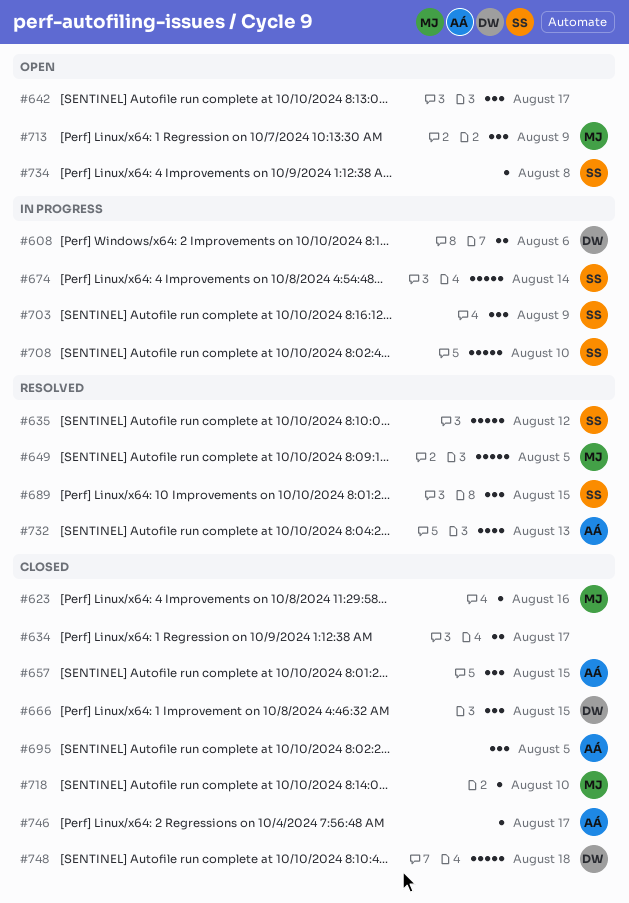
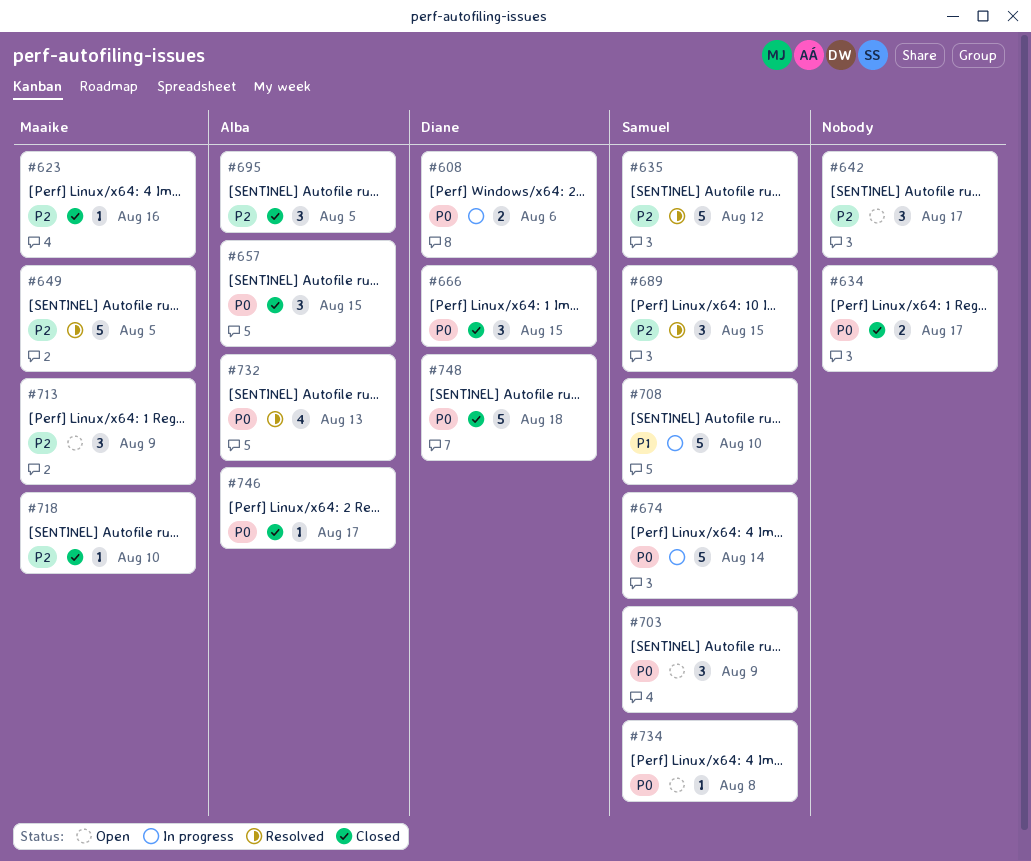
#703, status: In progress -> Open

